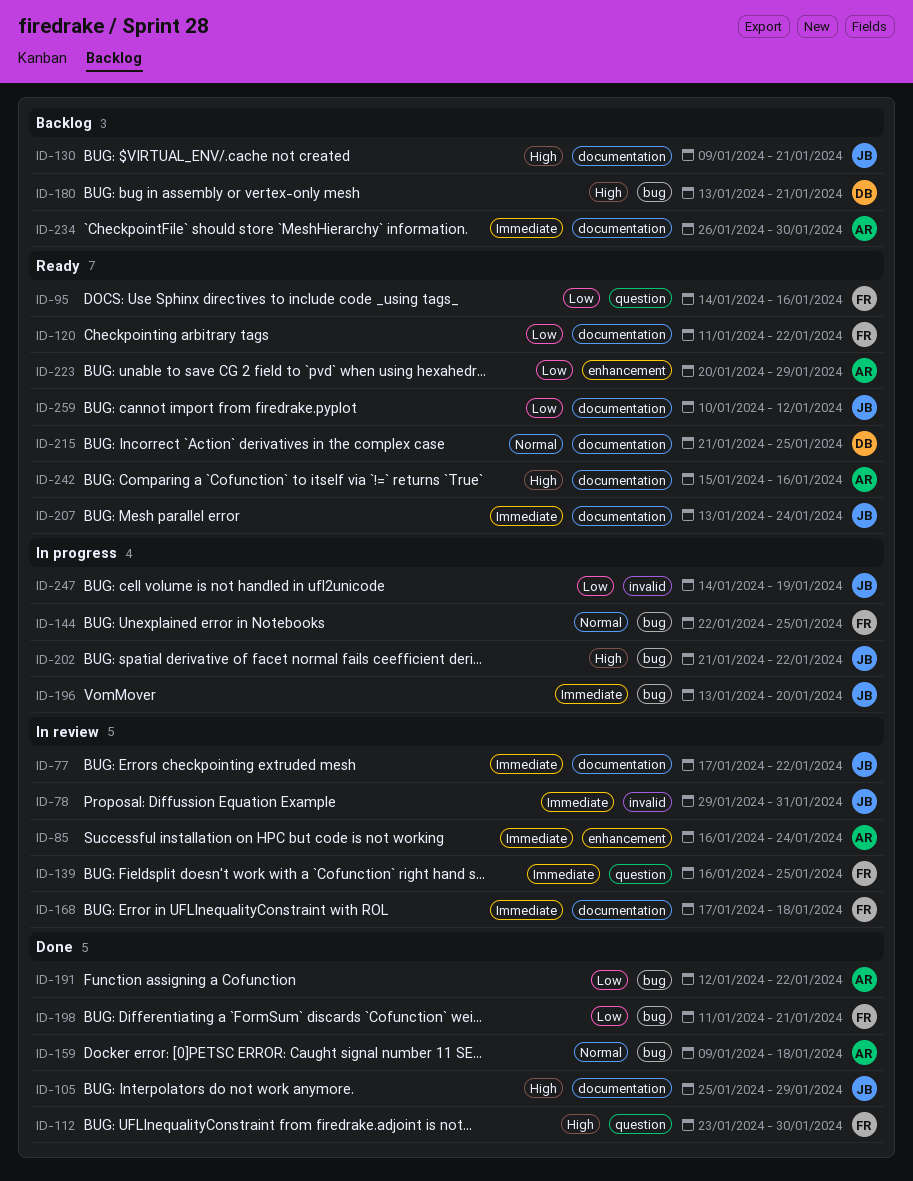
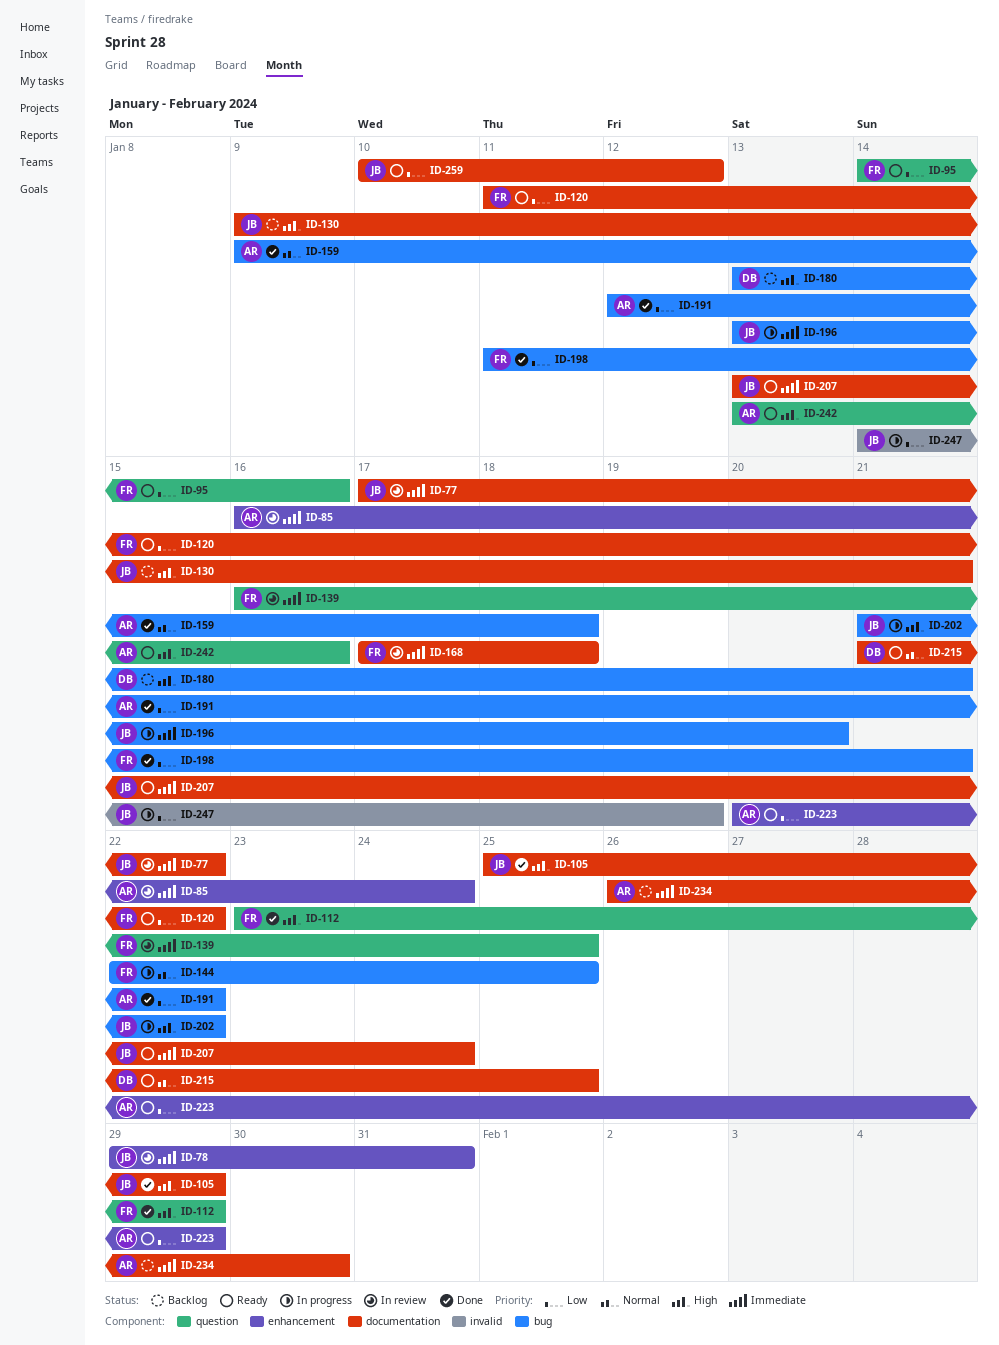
ID-78, label: invalid -> enhancement
ID-112, due: Jan 30 -> Jan 29
ID-242, label: documentation -> question
ID-242, start: Jan 15 -> Jan 13

